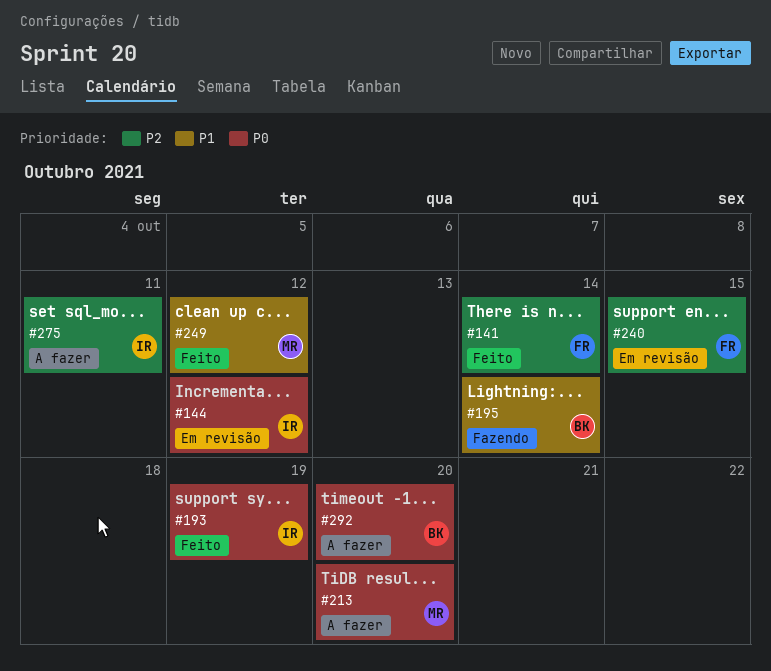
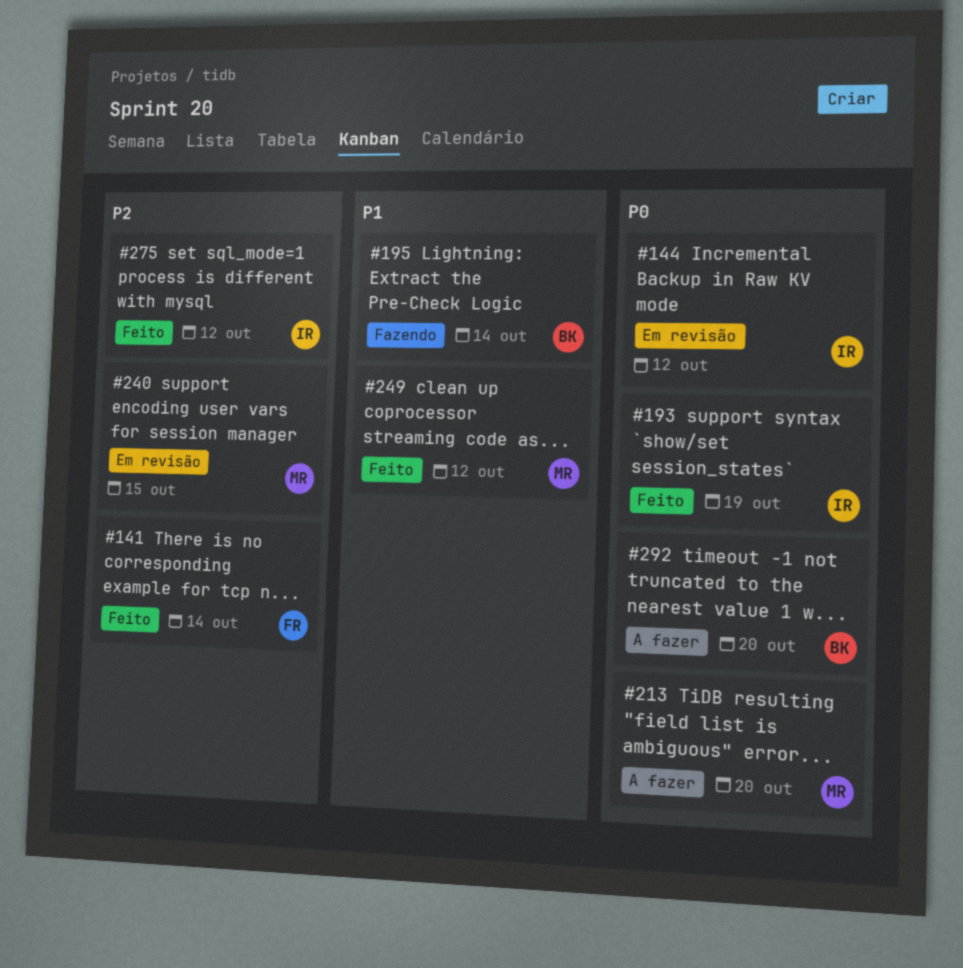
#240, owner: FR -> MR
#275, status: A fazer -> Feito
#275, due: Oct 11 -> Oct 12

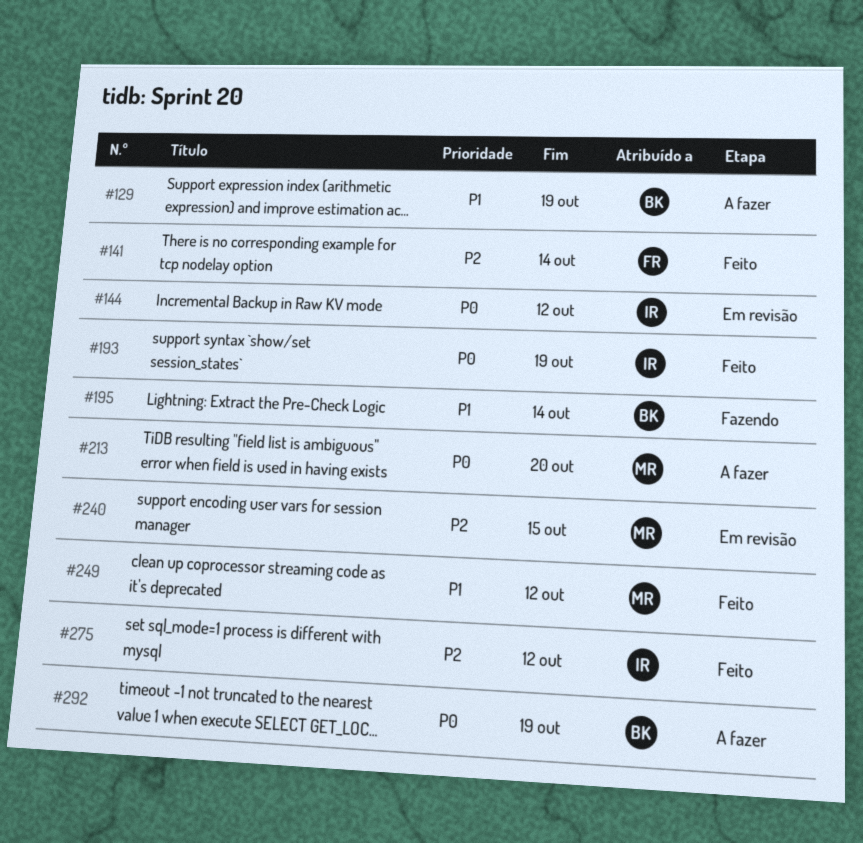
#129: none -> present
#292, due: Oct 20 -> Oct 19

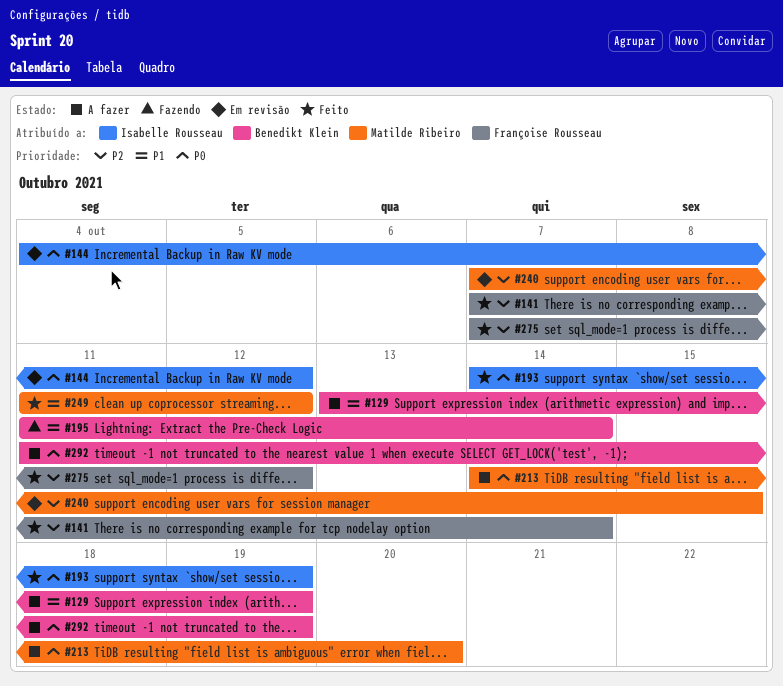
#275, owner: Isabelle Rousseau -> Françoise Rousseau

